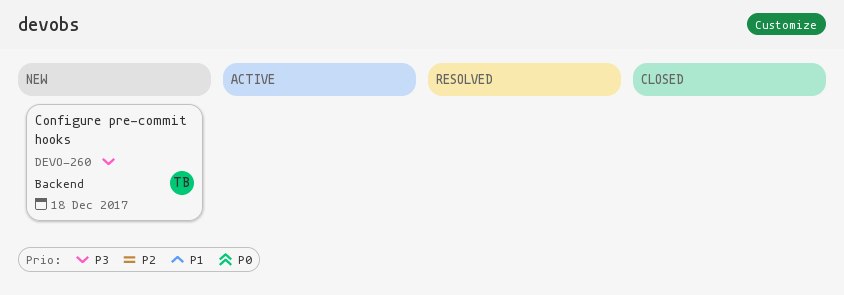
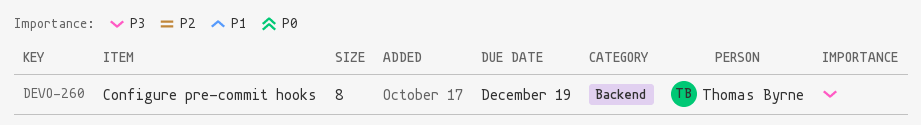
DEVO-260, due: Dec 18 -> Dec 19

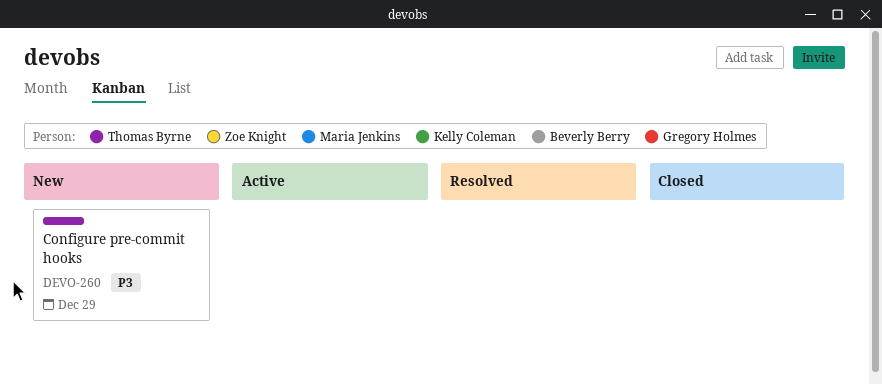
DEVO-260, due: Dec 19 -> Dec 29

